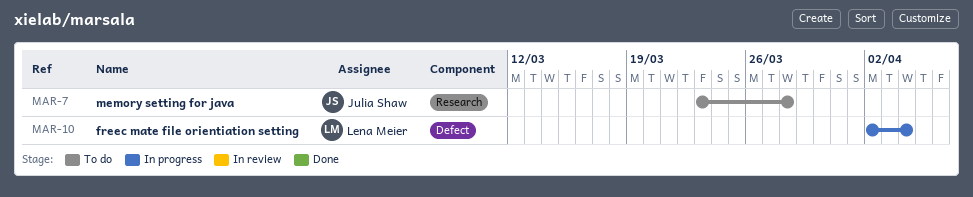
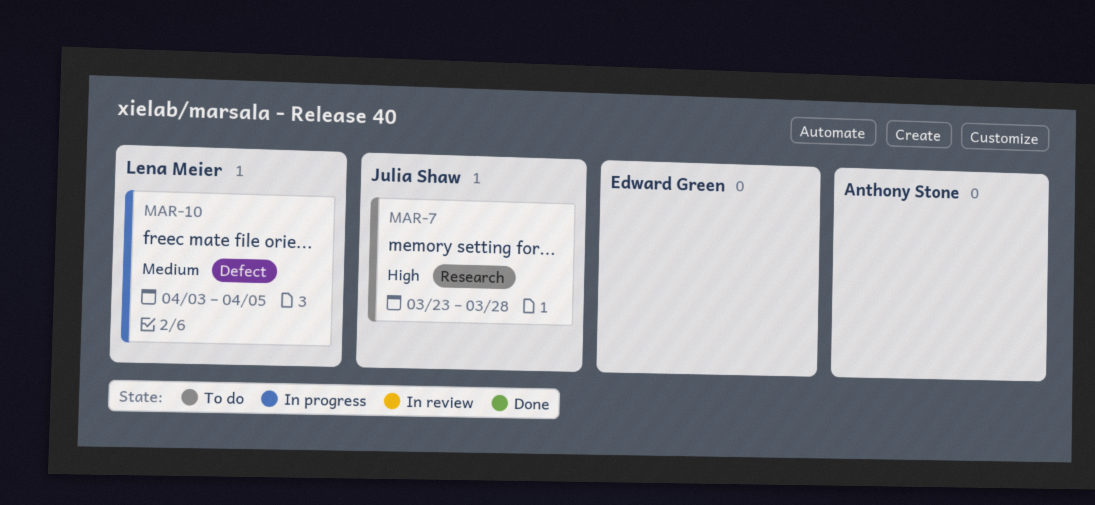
MAR-10, start: Apr 2 -> Apr 3
MAR-10, due: Apr 4 -> Apr 5

